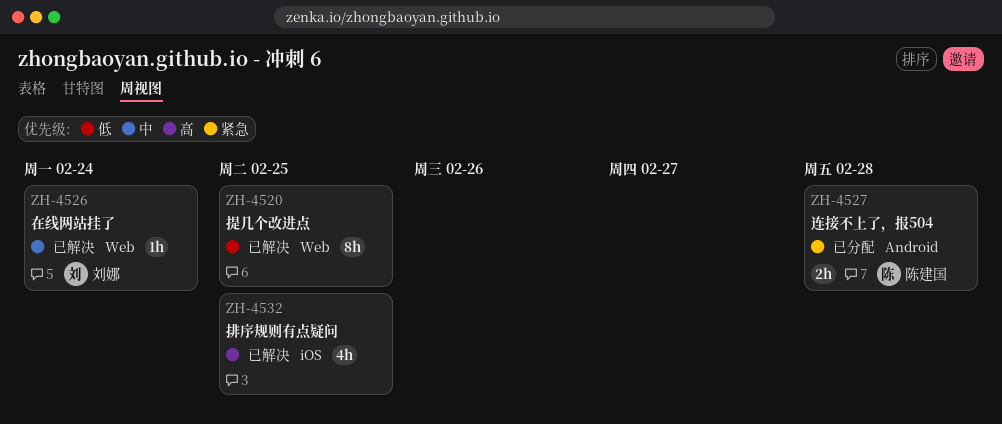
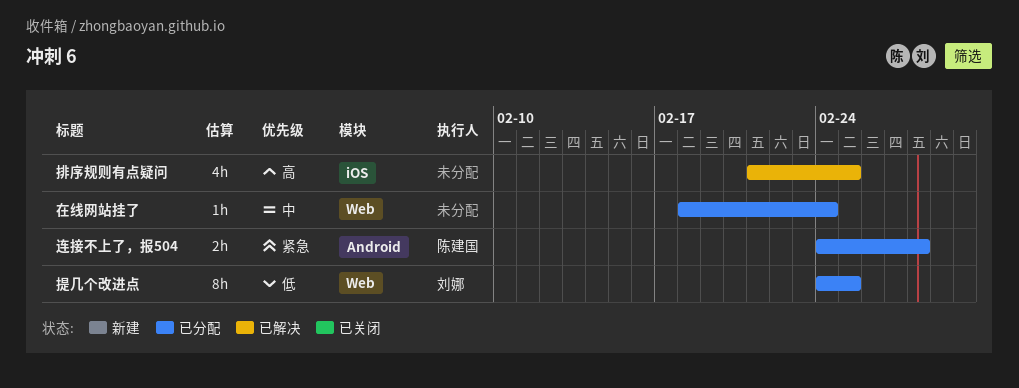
在线网站挂了, status: 已解决 -> 已分配
在线网站挂了, owner: 刘娜 -> none
提几个改进点, status: 已解决 -> 已分配
提几个改进点, owner: none -> 刘娜

